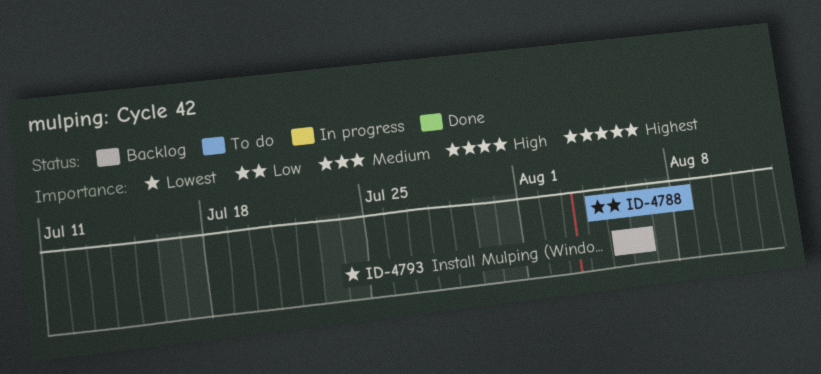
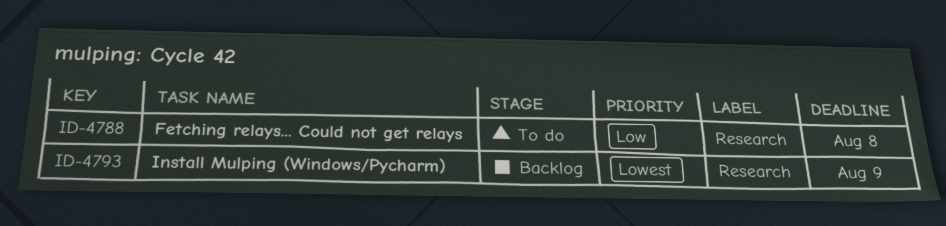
ID-4793, due: Aug 6 -> Aug 9

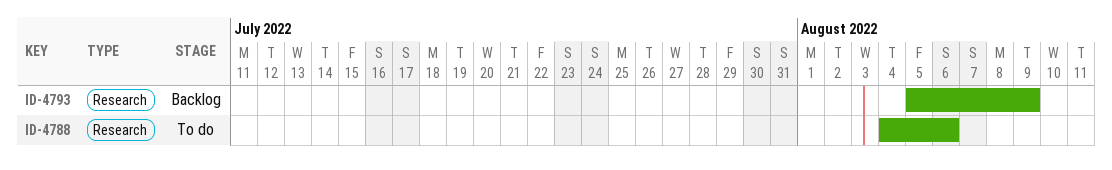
ID-4788, due: Aug 8 -> Aug 6

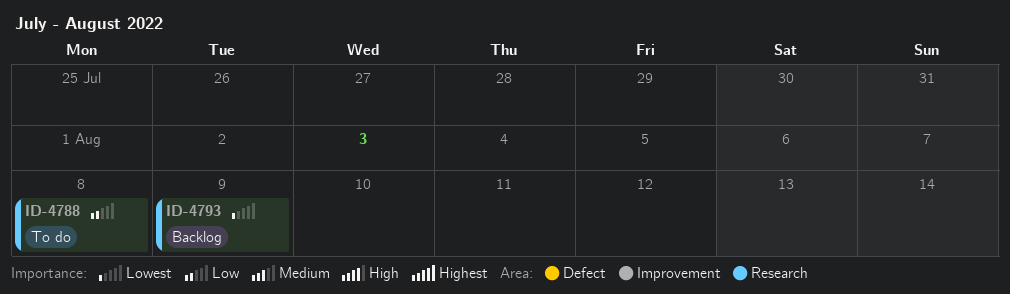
ID-4788, due: Aug 6 -> Aug 8

